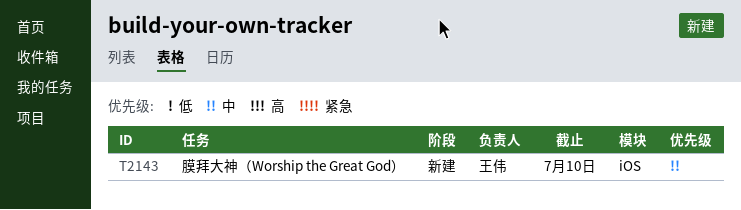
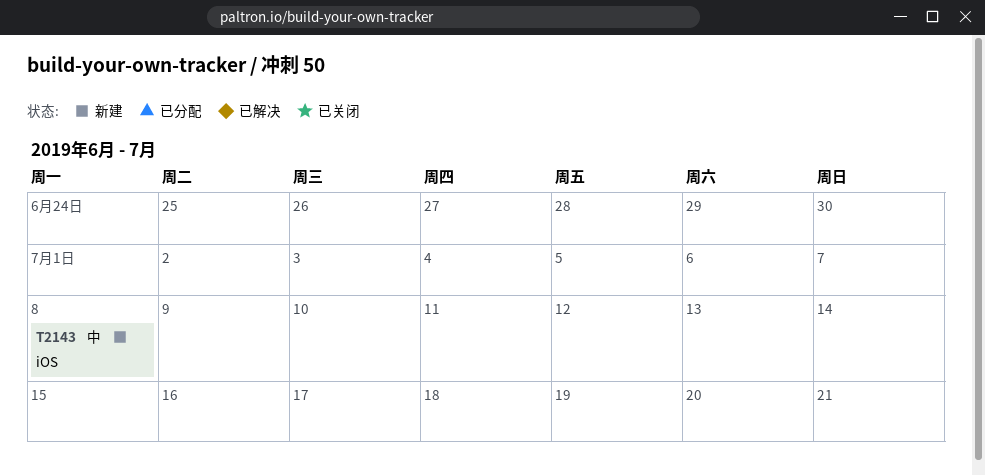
T2143, due: Jul 10 -> Jul 8

